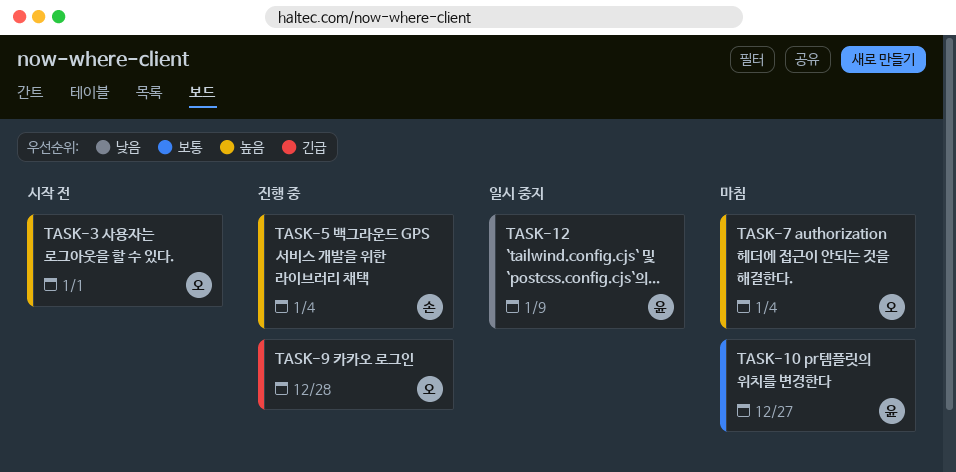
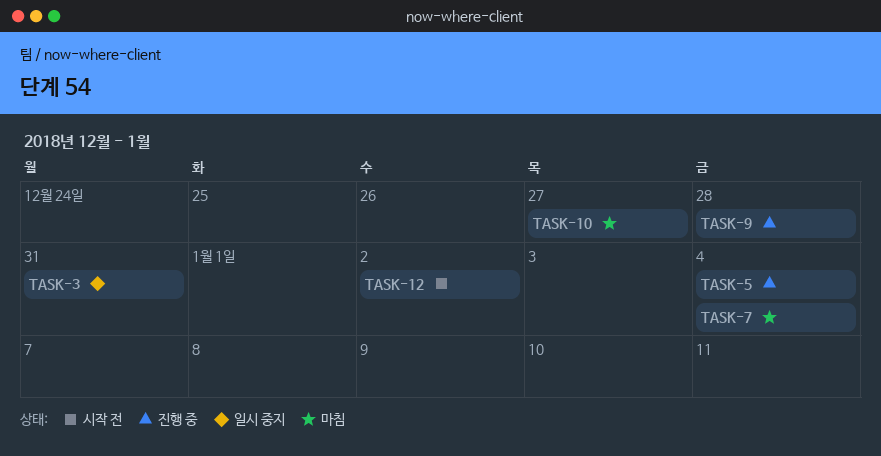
TASK-3, status: 시작 전 -> 일시 중지
TASK-3, due: Jan 1 -> Dec 31
TASK-12, status: 일시 중지 -> 시작 전
TASK-12, due: Jan 9 -> Jan 2

